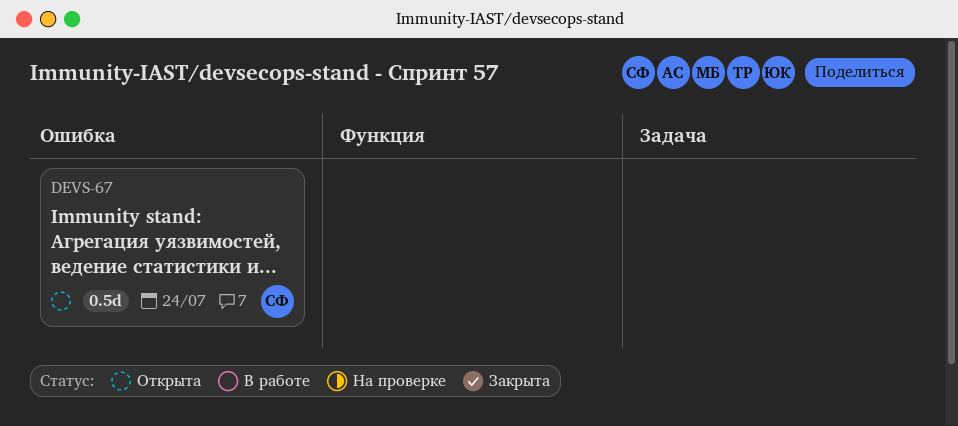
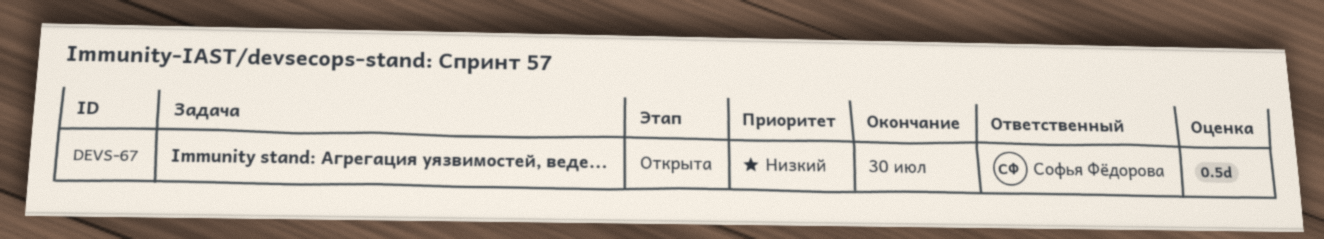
DEVS-67, due: Jul 24 -> Jul 30

